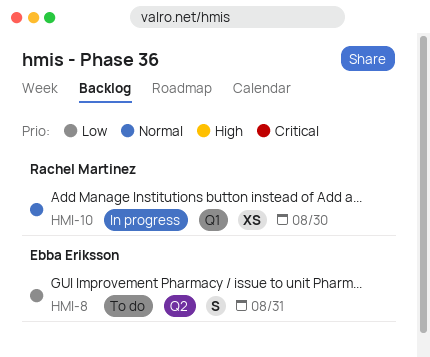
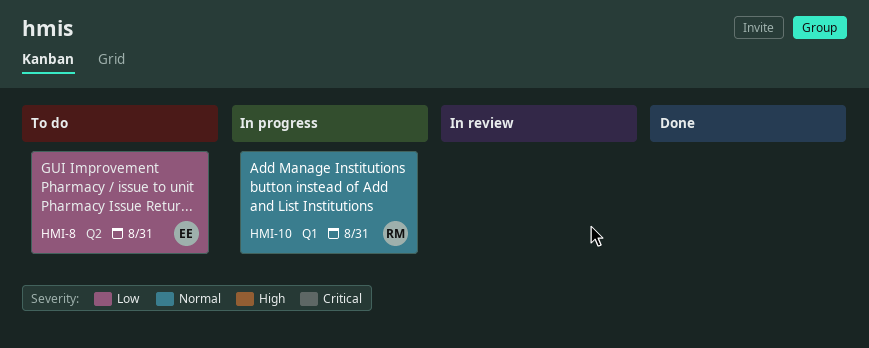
HMI-10, due: Aug 30 -> Aug 31

